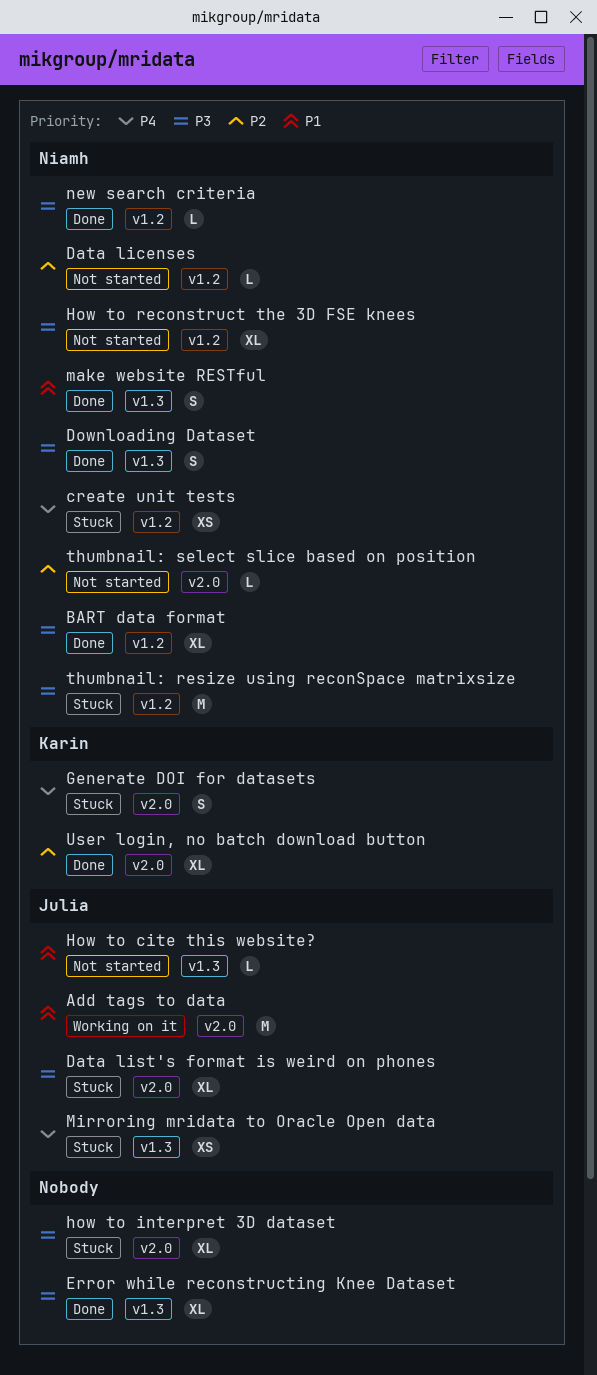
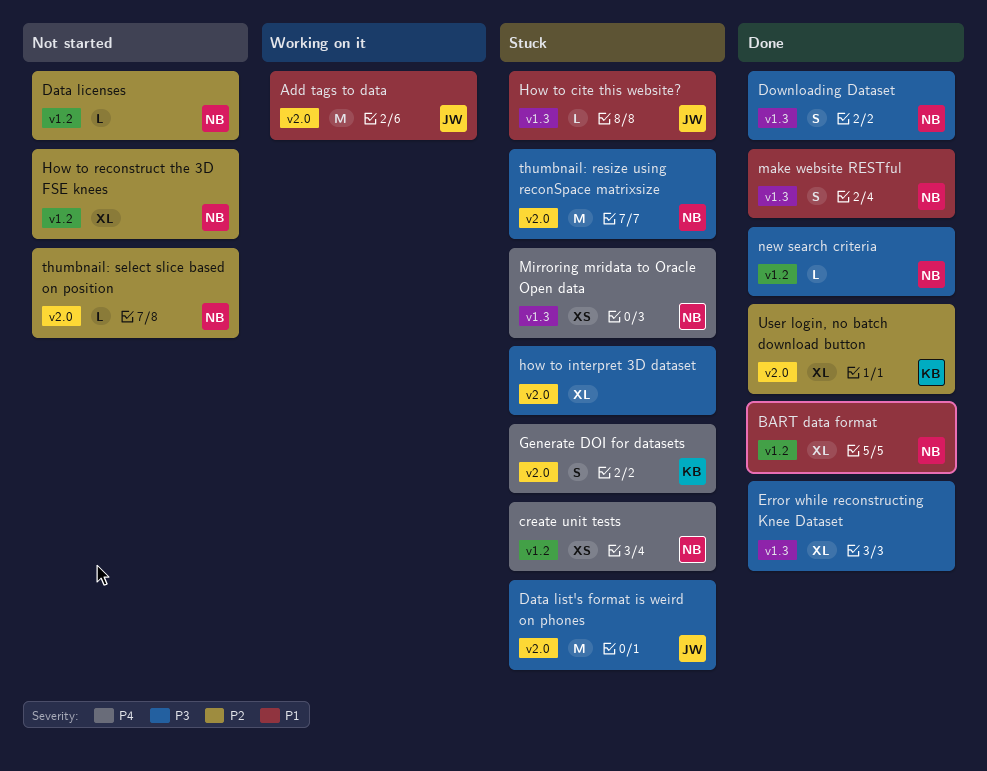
BART data format, priority: P3 -> P1
Data list's format is weird on phones, estimate: XL -> M
How to cite this website?, status: Not started -> Stuck
How to reconstruct the 3D FSE knees, priority: P3 -> P2
Mirroring mridata to Oracle Open data, owner: Julia -> Niamh
thumbnail: resize using reconSpace matrixsize, label: v1.2 -> v2.0

